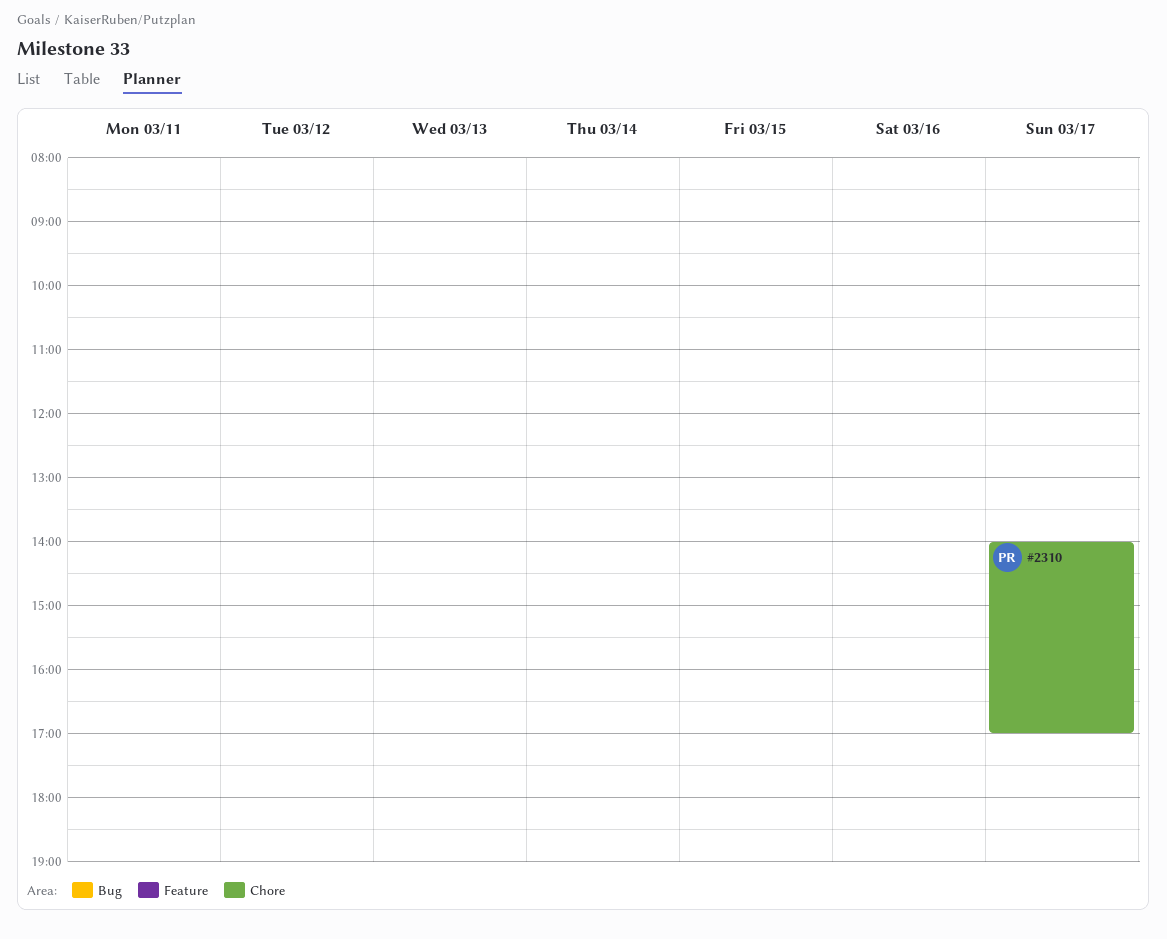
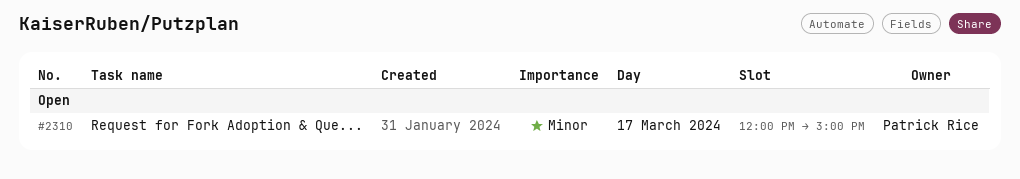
#2310, begins: 14:00 -> 12:00
#2310, ends: 17:00 -> 15:00

